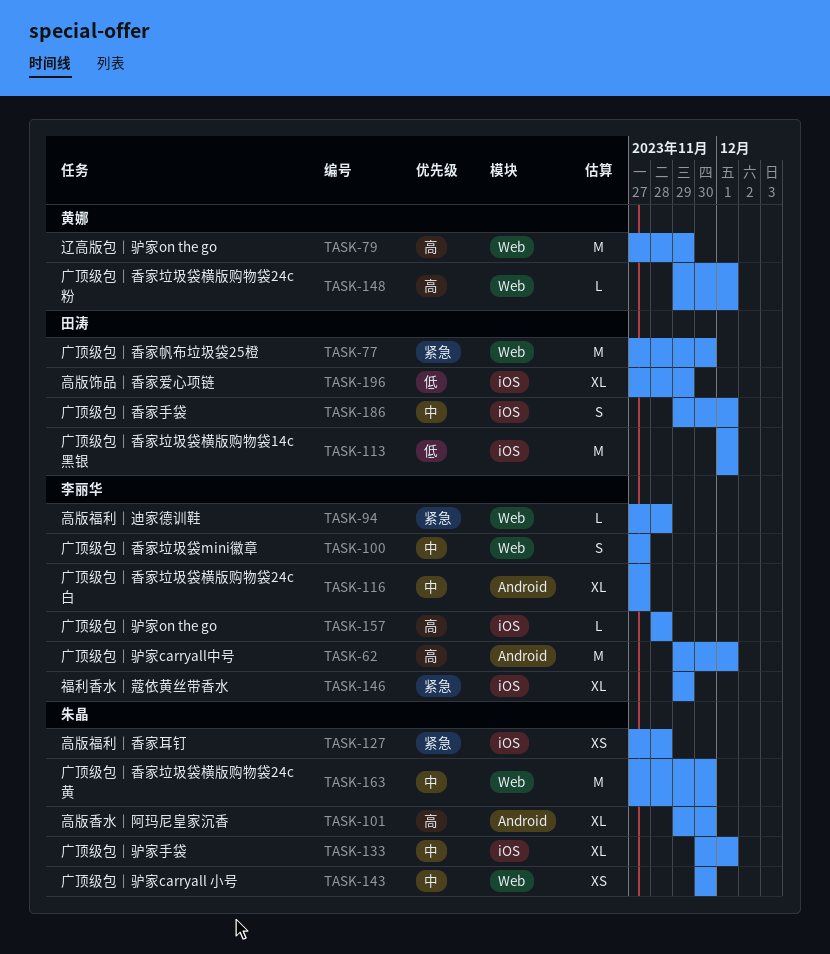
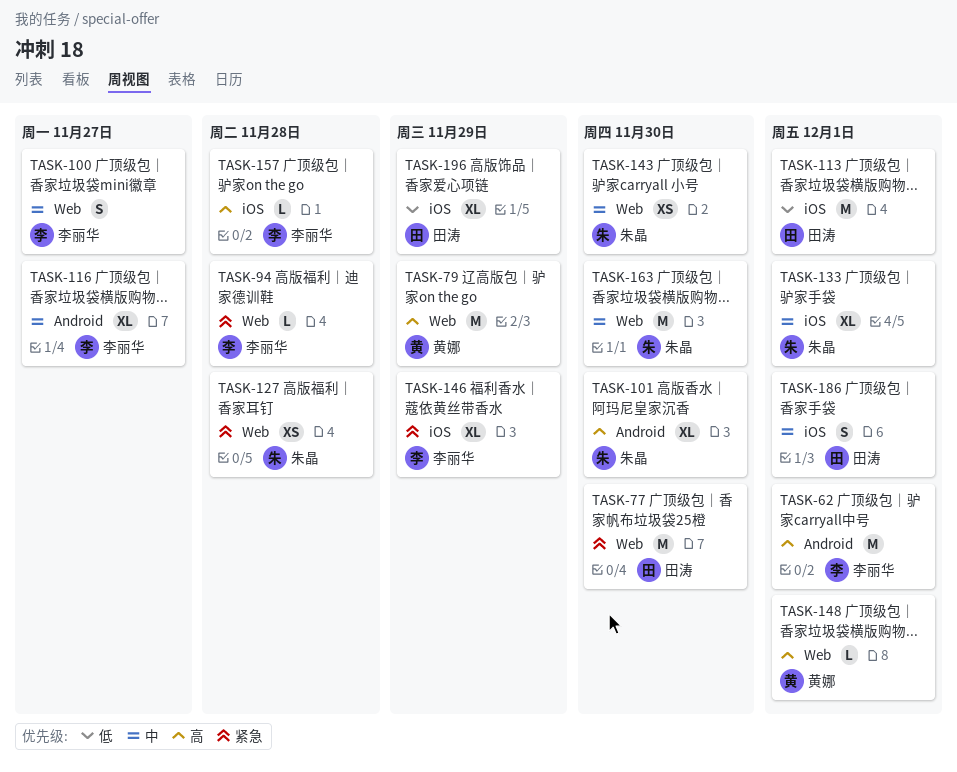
TASK-127, label: iOS -> Web

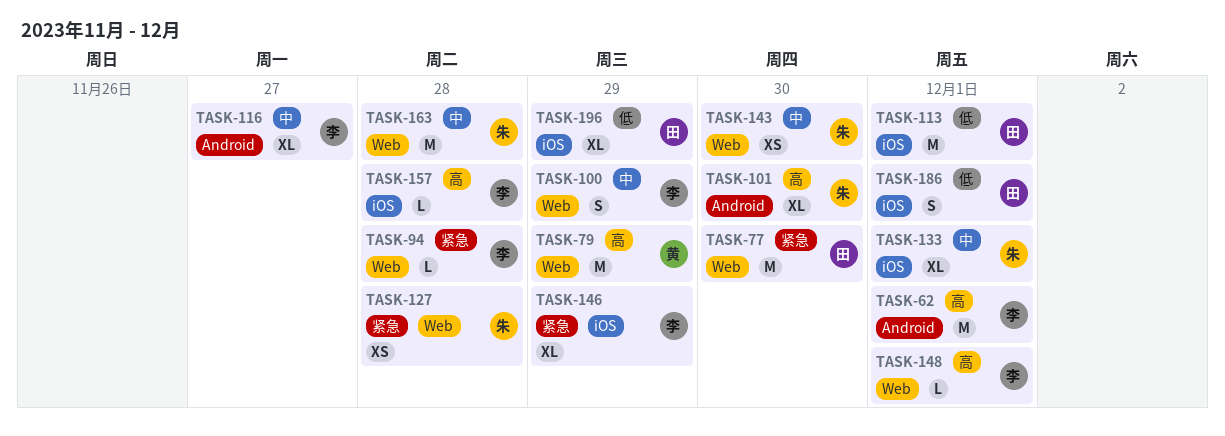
TASK-100, due: Nov 27 -> Nov 29
TASK-148, owner: 黄娜 -> 李丽华
TASK-163, due: Nov 30 -> Nov 28
TASK-186, priority: 中 -> 低

